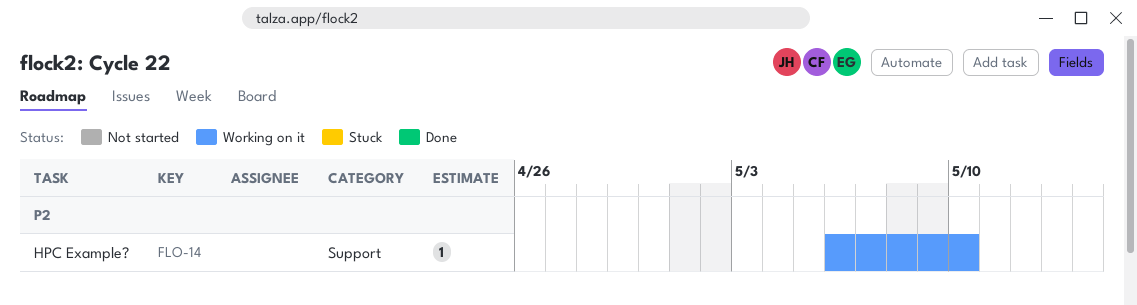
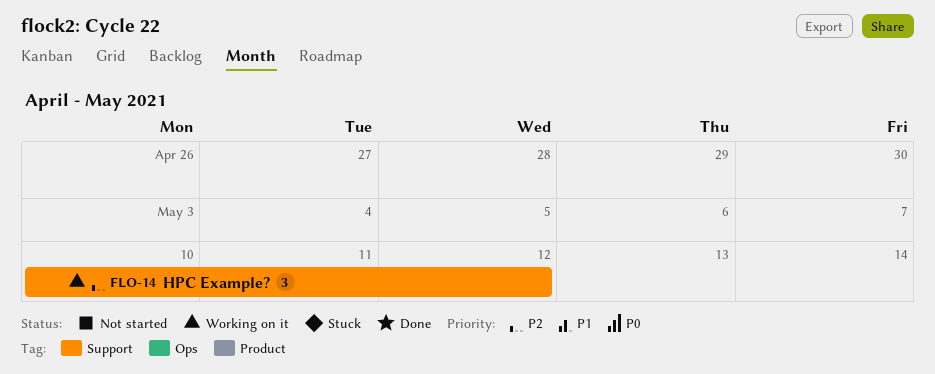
FLO-14, estimate: 1 -> 3
FLO-14, start: May 6 -> May 10
FLO-14, due: May 10 -> May 12

